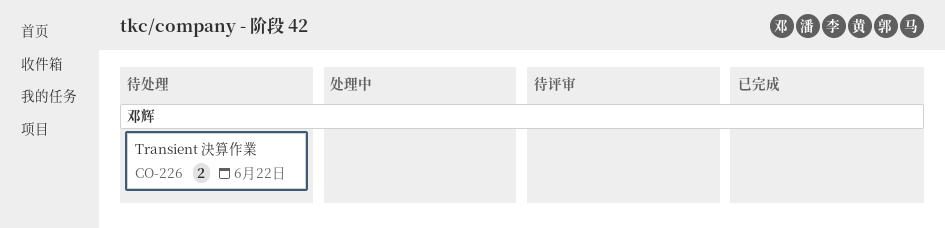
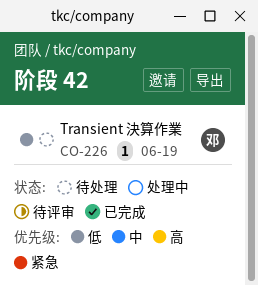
CO-226, estimate: 2 -> 1
CO-226, due: Jun 22 -> Jun 19

